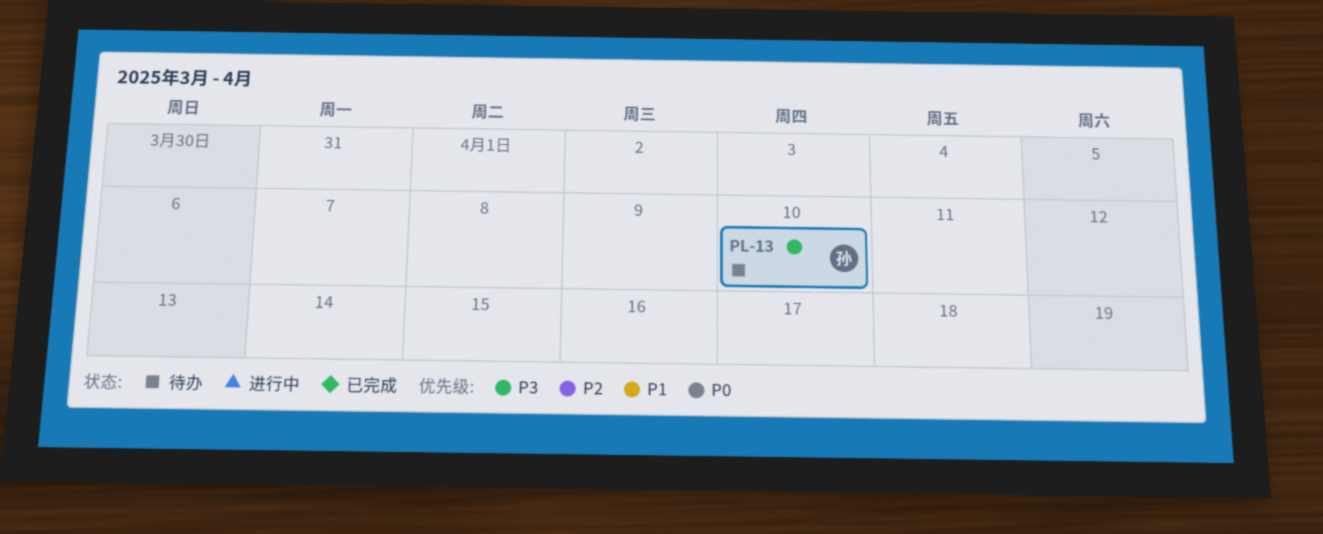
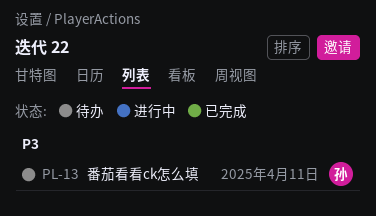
PL-13, due: Apr 10 -> Apr 11

